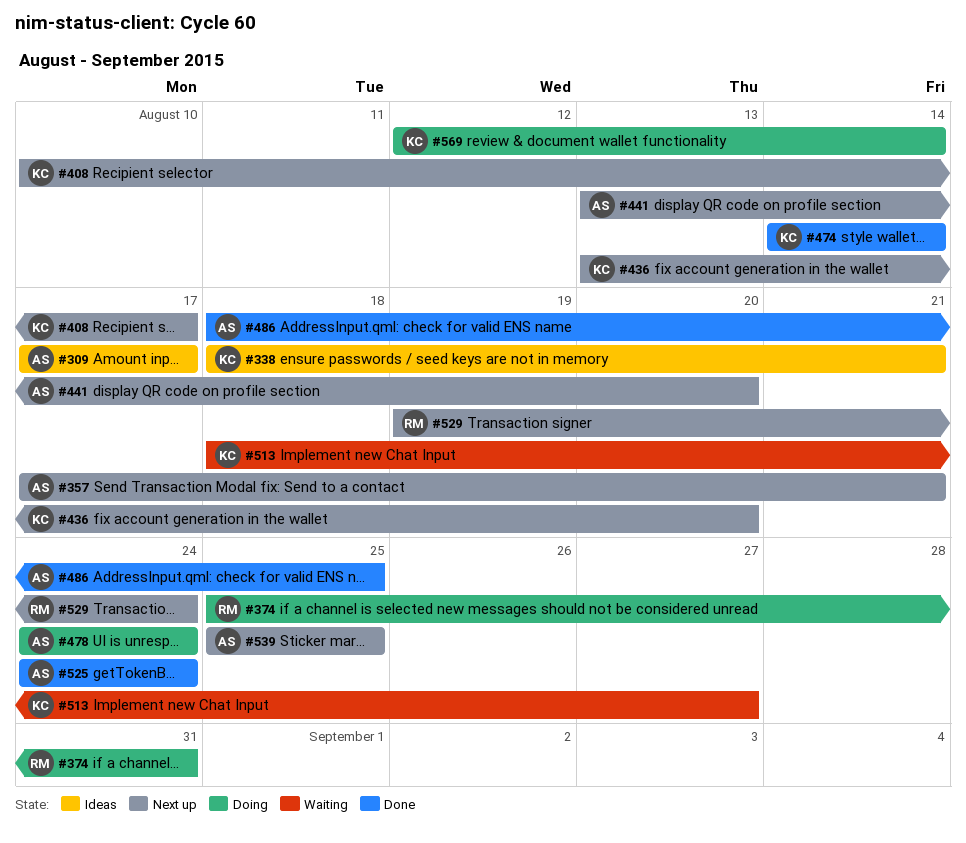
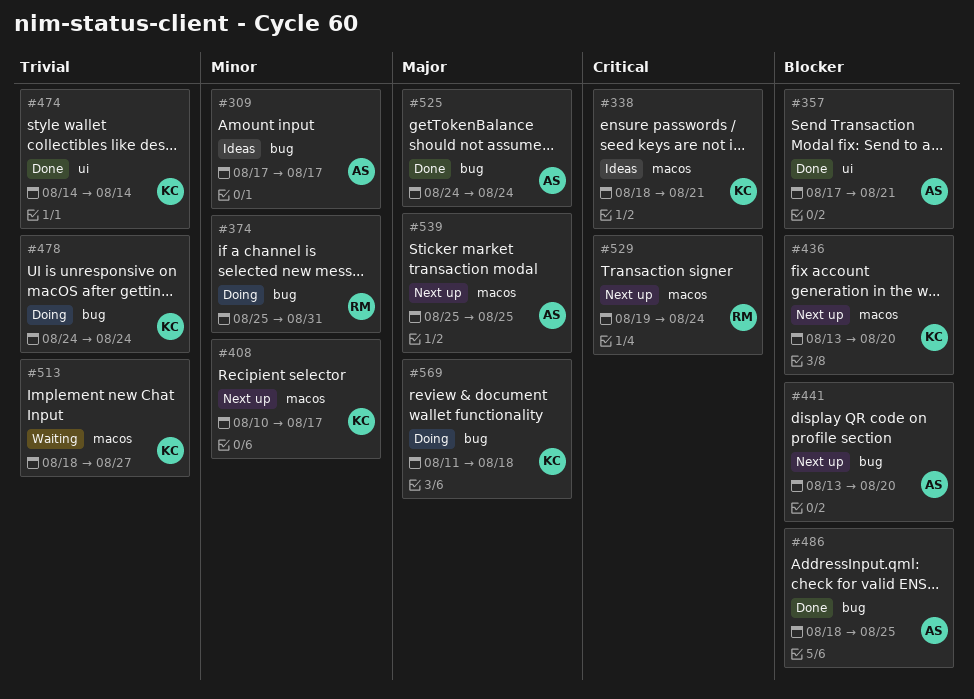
#357, status: Next up -> Done
#478, owner: AS -> KC
#569, start: Aug 12 -> Aug 11
#569, due: Aug 14 -> Aug 18

